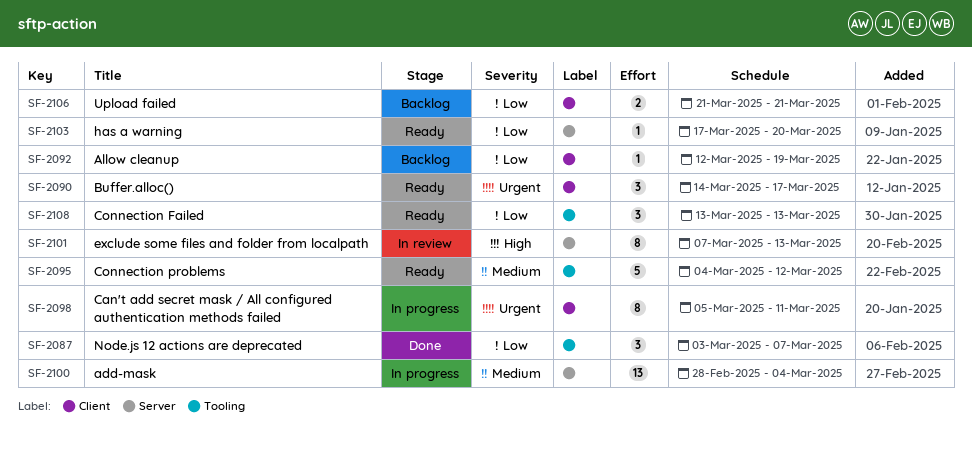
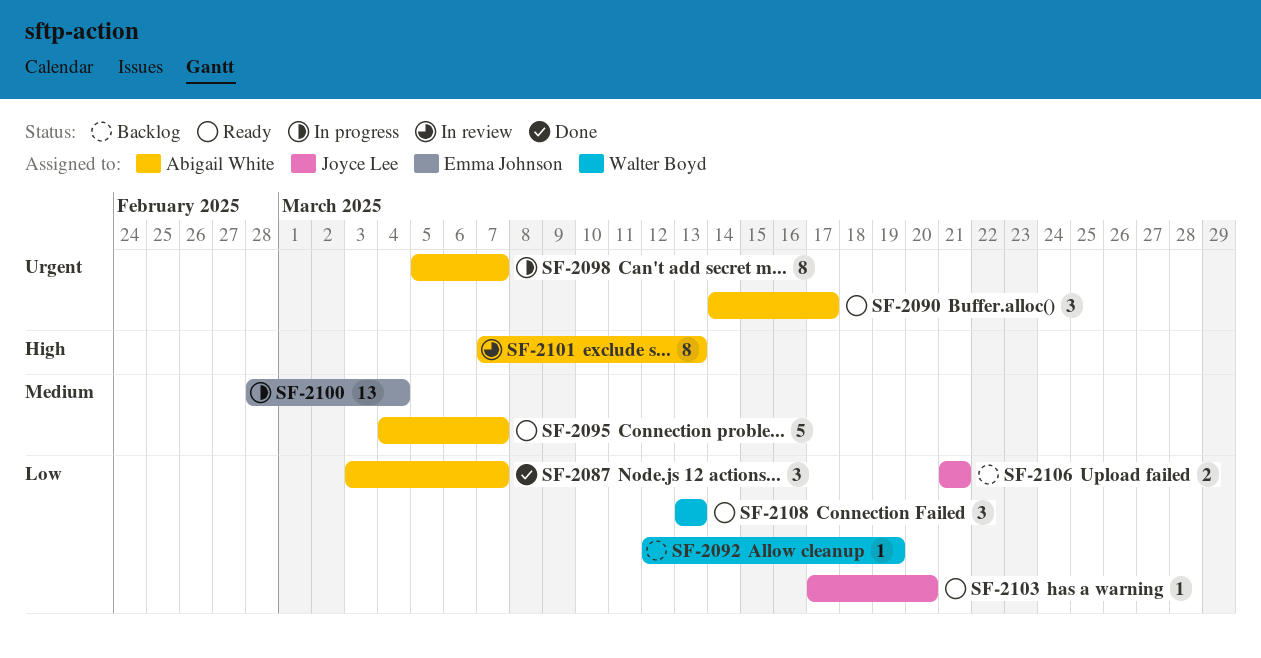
SF-2095, due: Mar 12 -> Mar 7
SF-2098, due: Mar 11 -> Mar 7

